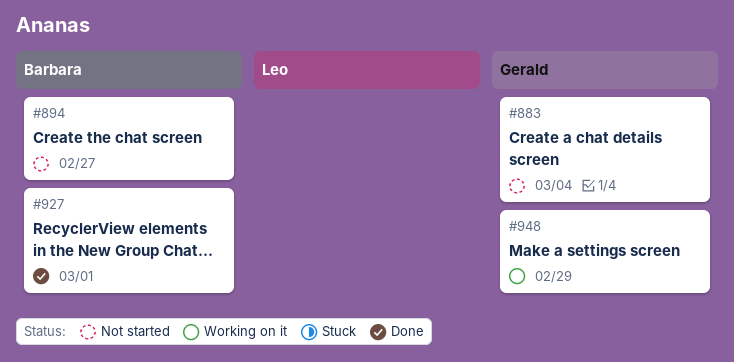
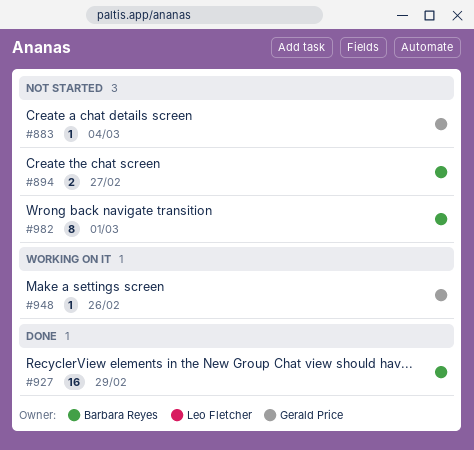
#927, due: Mar 1 -> Feb 29
#948, due: Feb 29 -> Feb 26
#982: none -> present

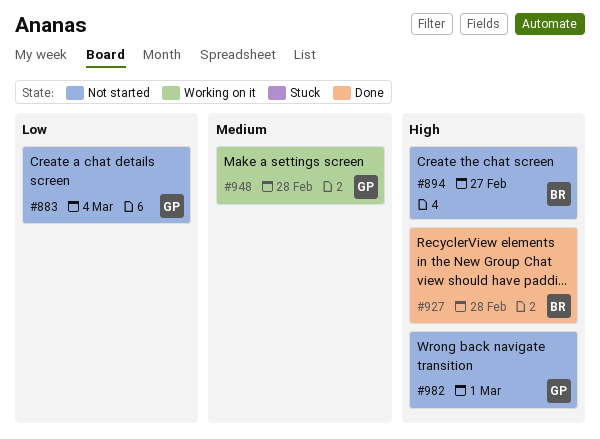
#927, due: Feb 29 -> Feb 28
#948, due: Feb 26 -> Feb 28
#982, owner: Barbara Reyes -> Gerald Price

